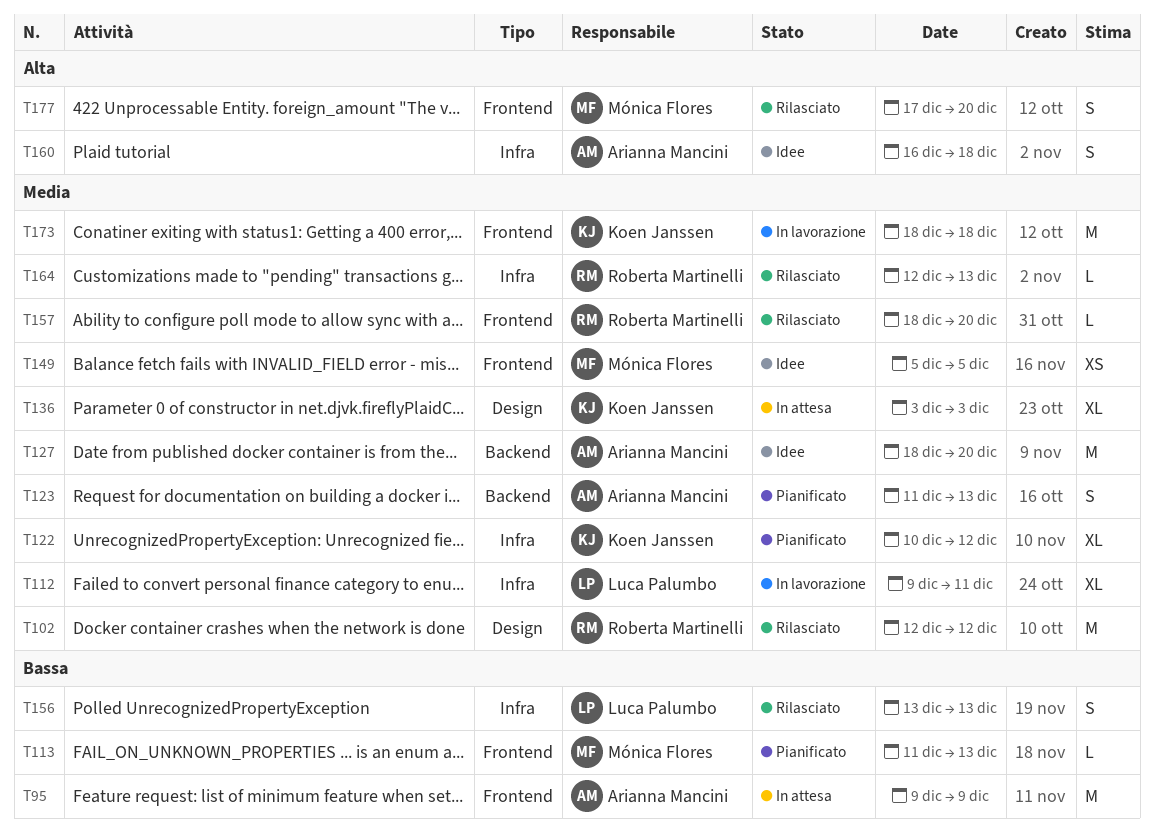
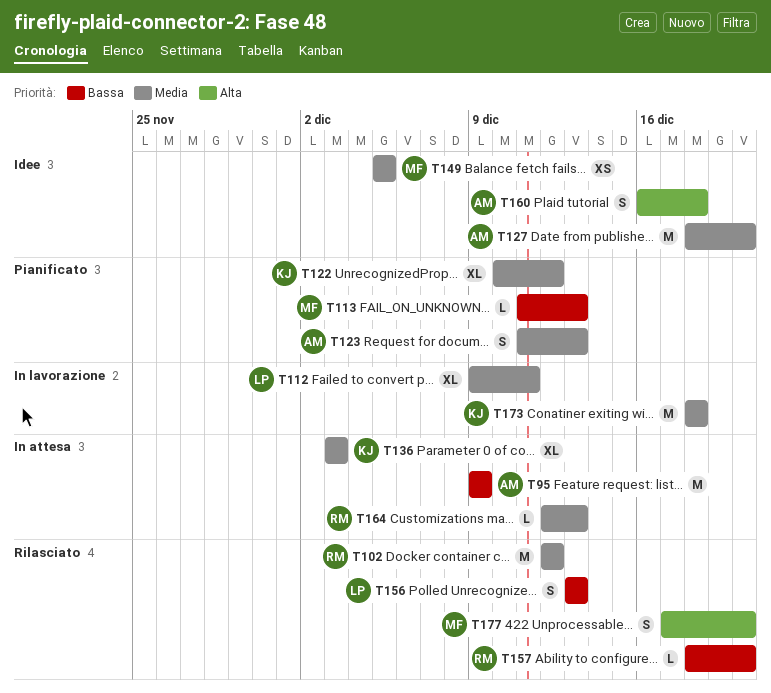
T157, priority: Media -> Bassa
T164, status: Rilasciato -> In attesa

